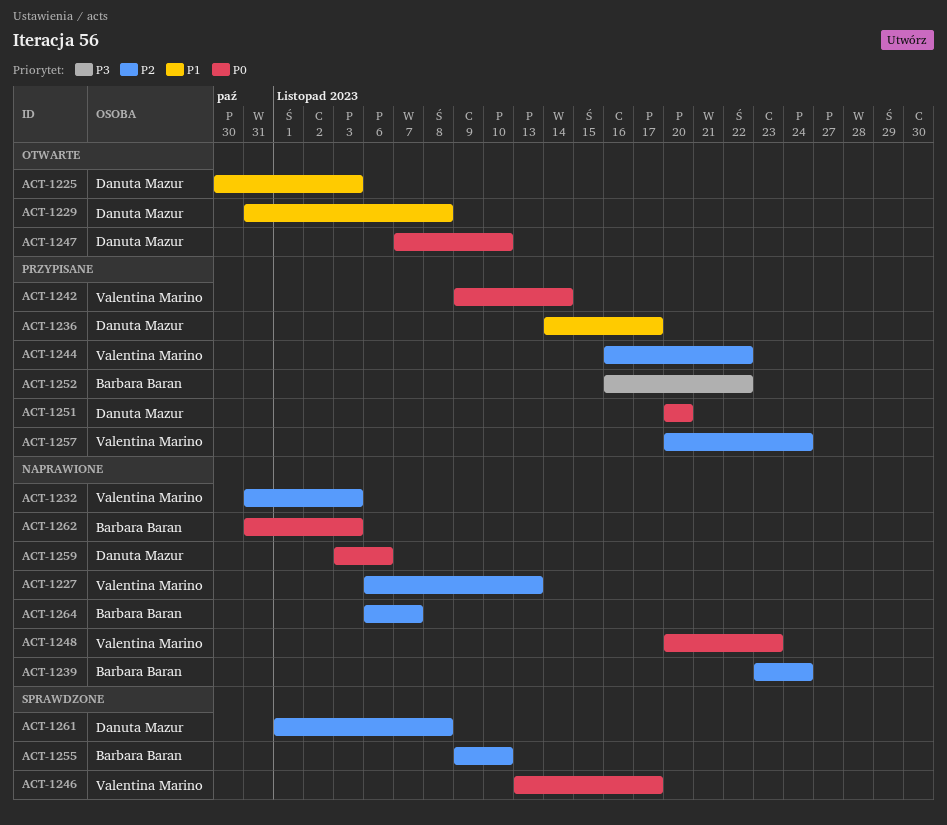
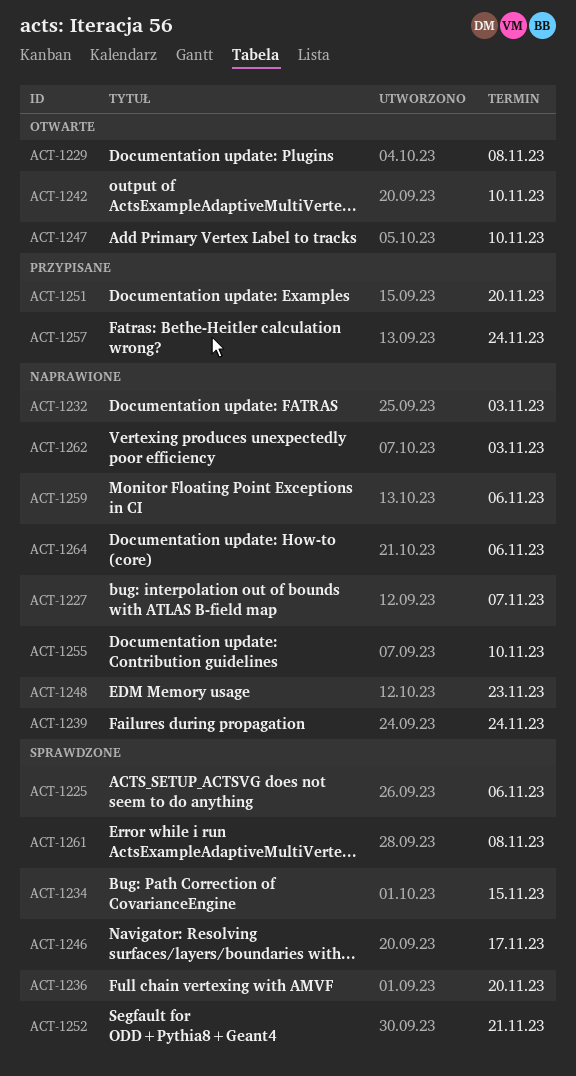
ACT-1225, status: Otwarte -> Sprawdzone
ACT-1225, due: Nov 3 -> Nov 6
ACT-1227, due: Nov 13 -> Nov 7
ACT-1234: none -> present
ACT-1236, status: Przypisane -> Sprawdzone
ACT-1236, due: Nov 17 -> Nov 20
ACT-1242, status: Przypisane -> Otwarte
ACT-1242, due: Nov 14 -> Nov 10
ACT-1244: present -> none
ACT-1252, status: Przypisane -> Sprawdzone
ACT-1252, due: Nov 22 -> Nov 21
ACT-1255, status: Sprawdzone -> Naprawione
ACT-1264, due: Nov 7 -> Nov 6

